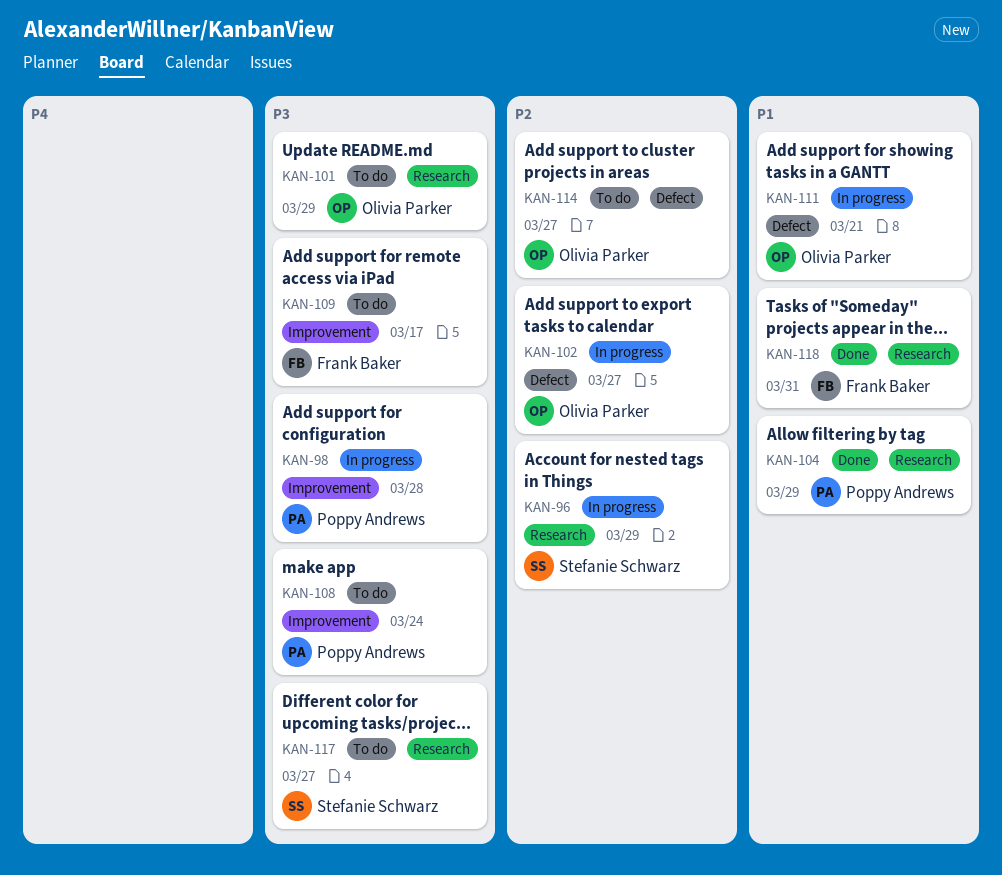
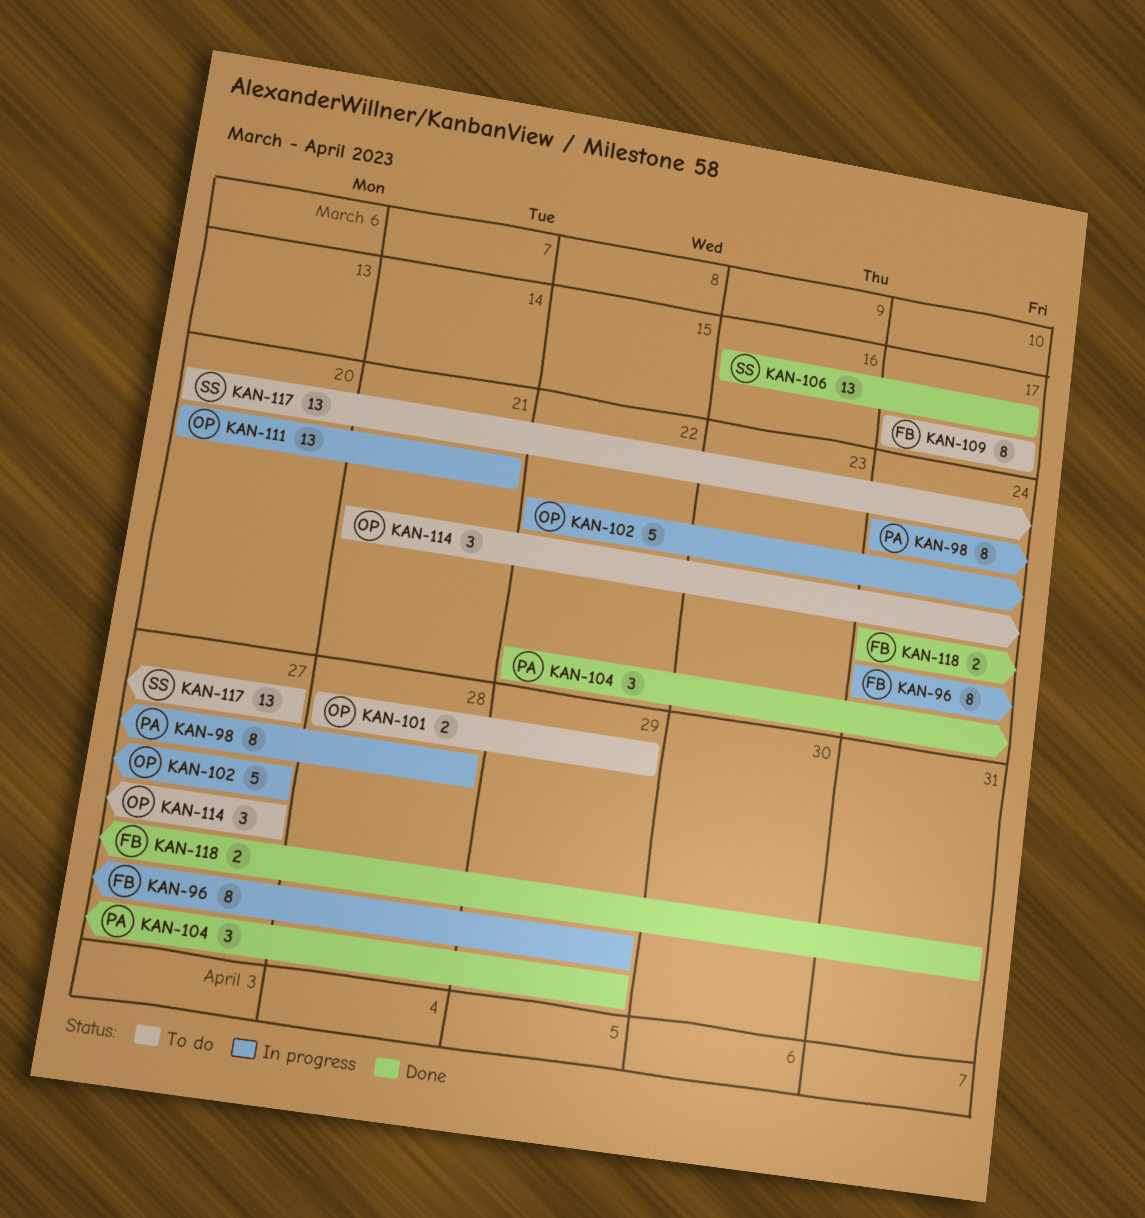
KAN-96, owner: Stefanie Schwarz -> Frank Baker
KAN-106: none -> present
KAN-108: present -> none

